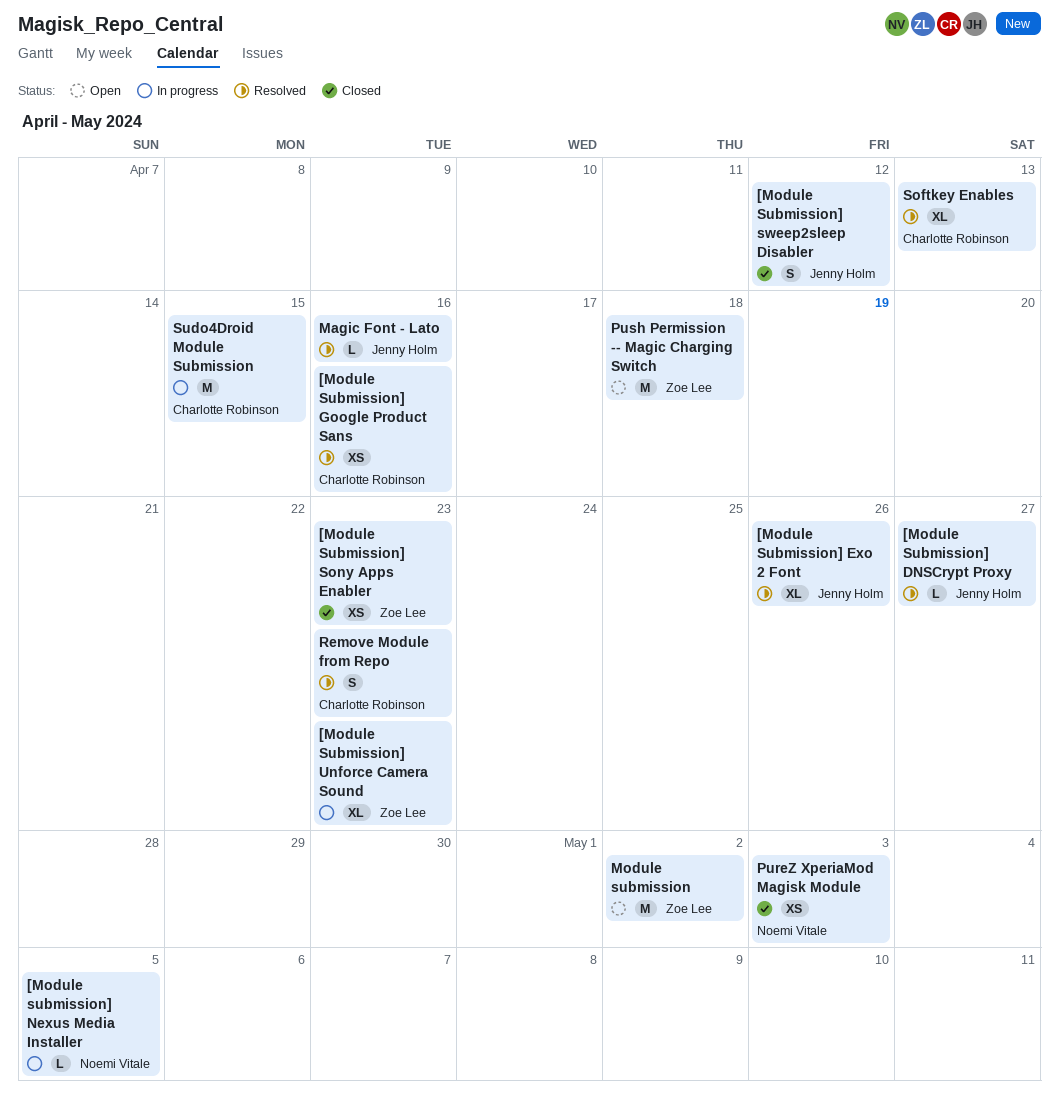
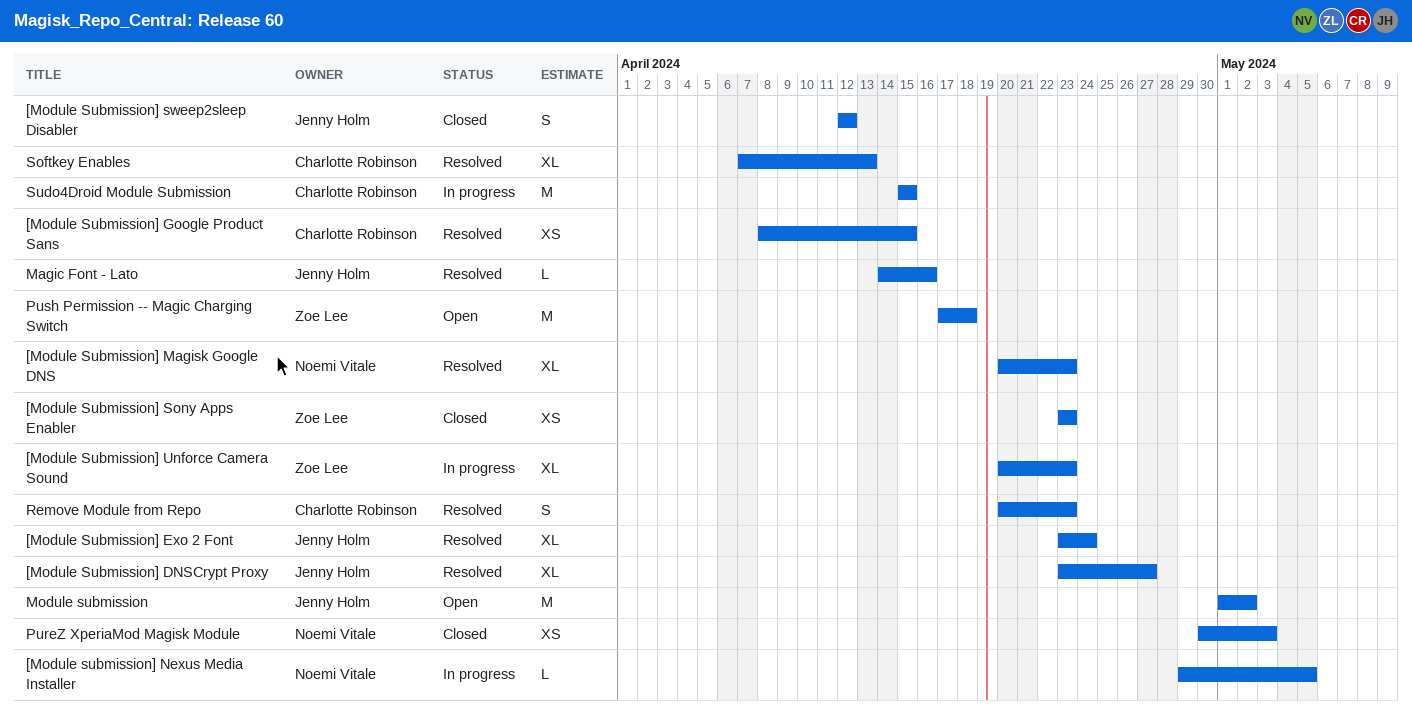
[Module Submission] DNSCrypt Proxy, estimate: L -> XL
[Module Submission] Exo 2 Font, due: Apr 26 -> Apr 24
[Module Submission] Google Product Sans, due: Apr 16 -> Apr 15
[Module Submission] Magisk Google DNS: none -> present
Module submission, owner: Zoe Lee -> Jenny Holm

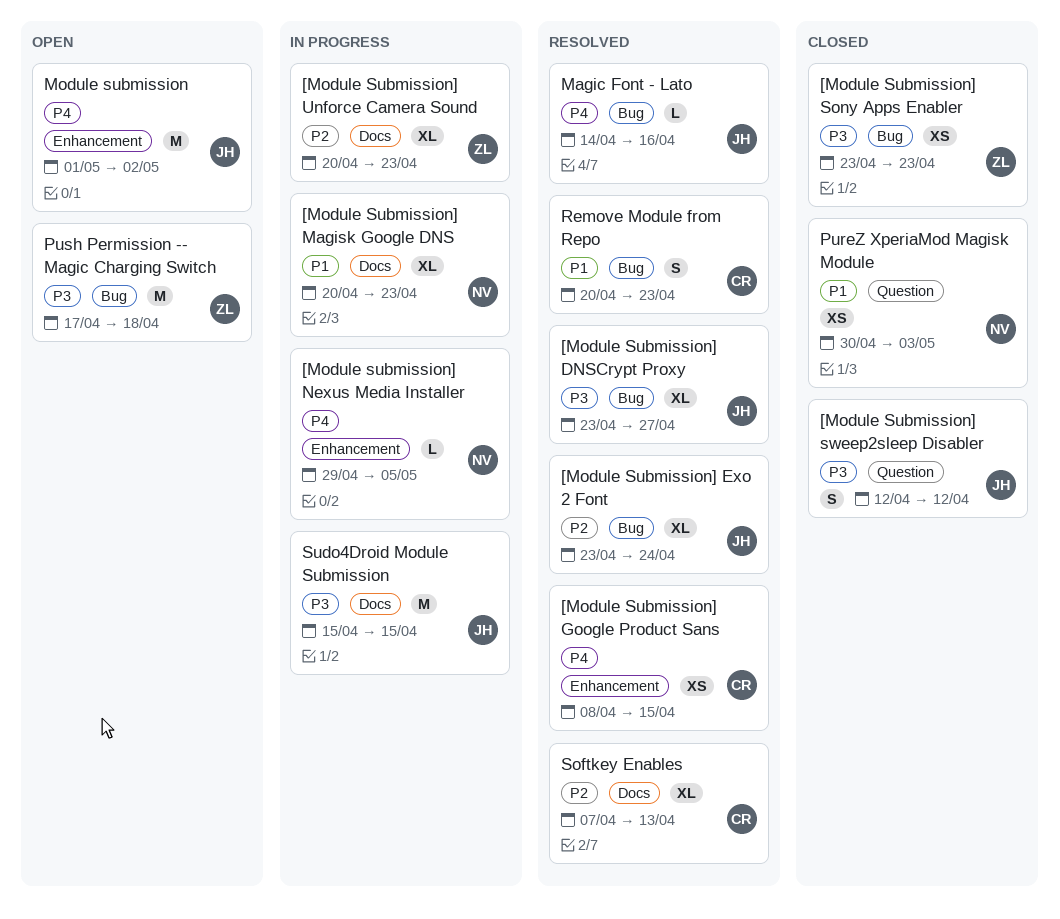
[Module Submission] Magisk Google DNS, status: Resolved -> In progress
Sudo4Droid Module Submission, owner: Charlotte Robinson -> Jenny Holm

